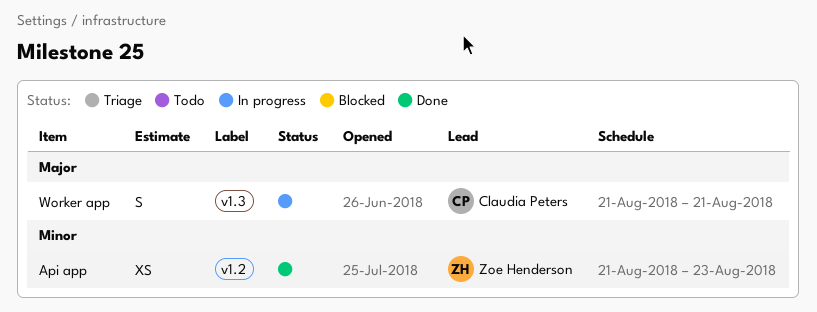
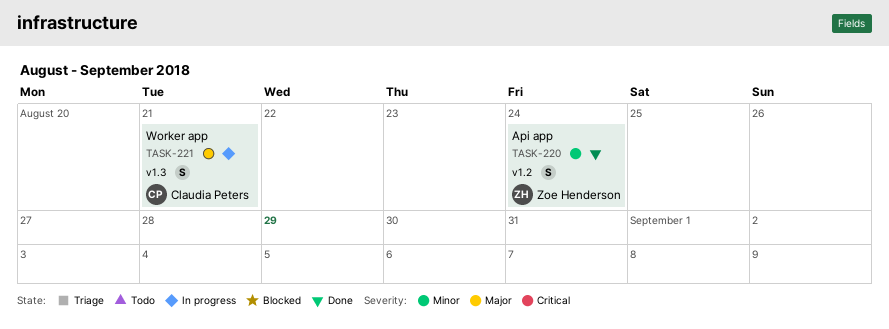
Api app, estimate: XS -> S
Api app, due: Aug 23 -> Aug 24

